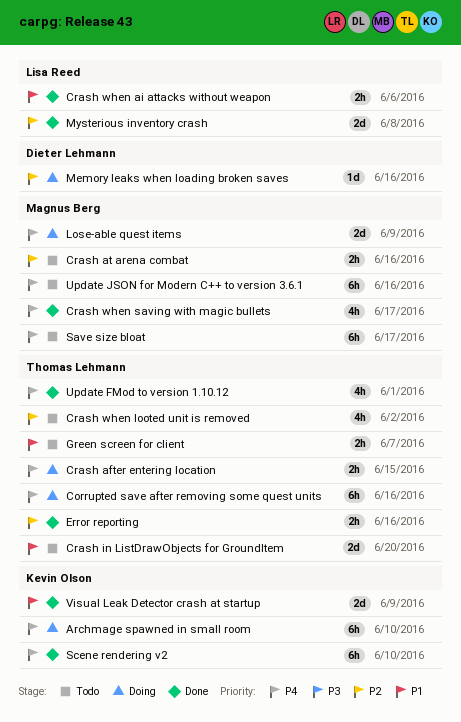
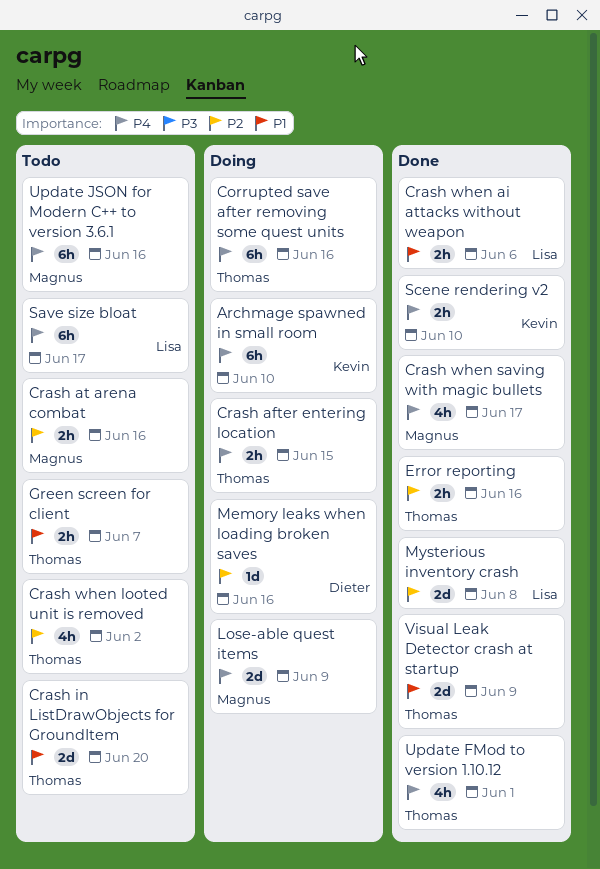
Save size bloat, owner: Magnus Berg -> Lisa Reed
Scene rendering v2, estimate: 6h -> 2h
Visual Leak Detector crash at startup, owner: Kevin Olson -> Thomas Lehmann

